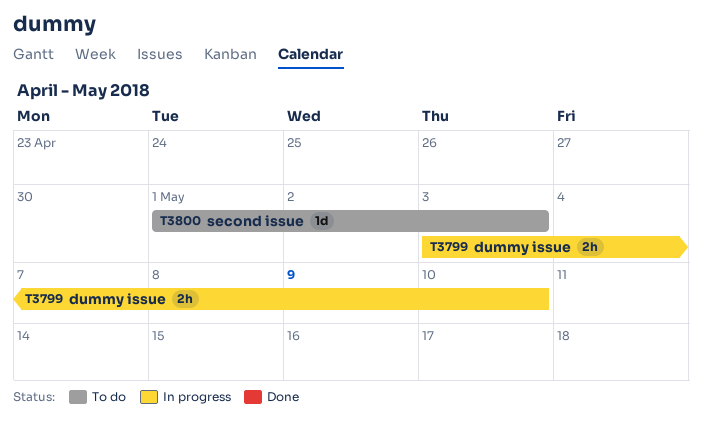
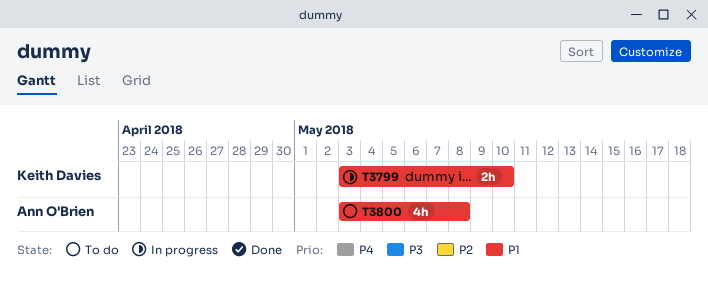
T3800, estimate: 1d -> 4h
T3800, start: May 1 -> May 3
T3800, due: May 3 -> May 8

